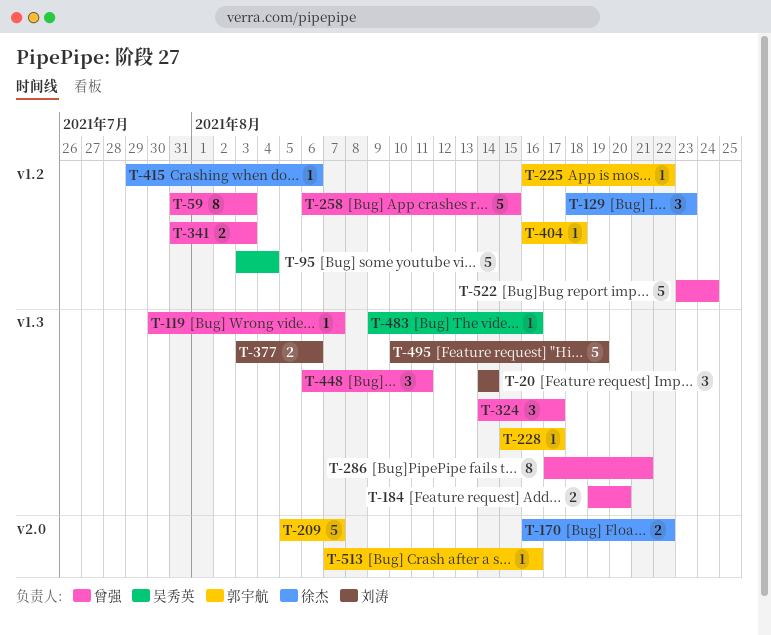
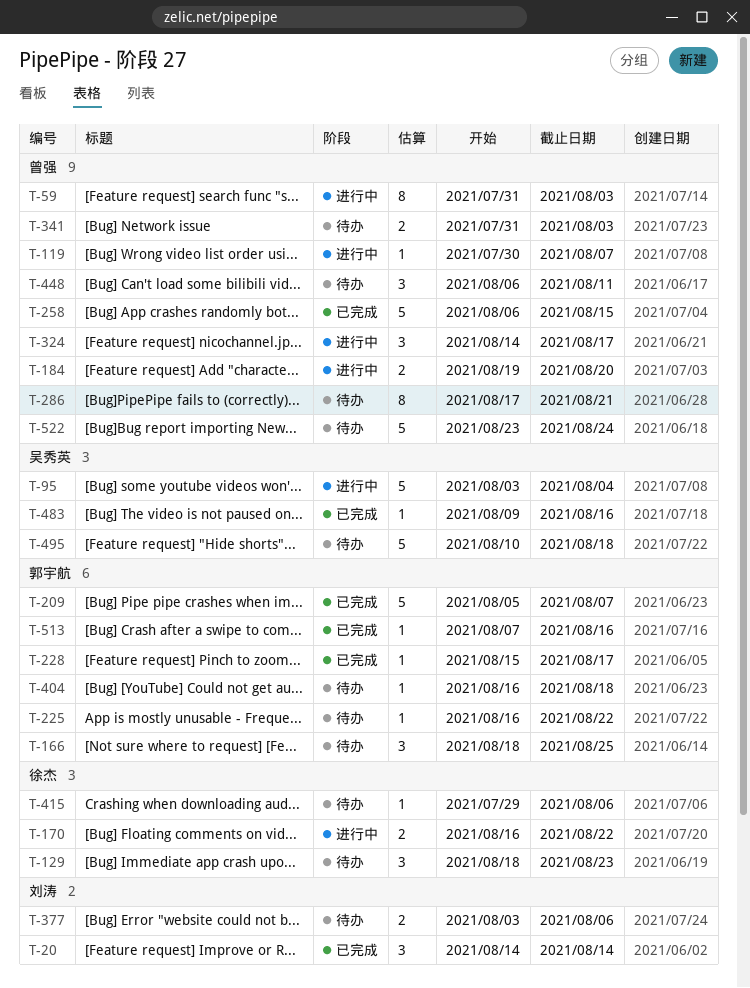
T-166: none -> present
T-495, owner: 刘涛 -> 吴秀英
T-495, due: Aug 19 -> Aug 18

